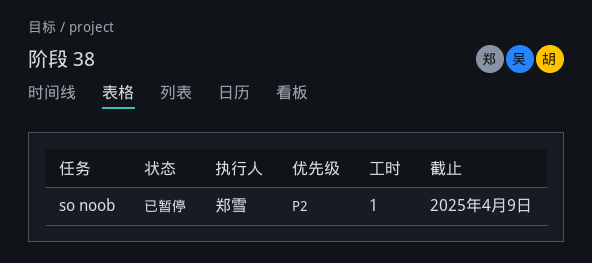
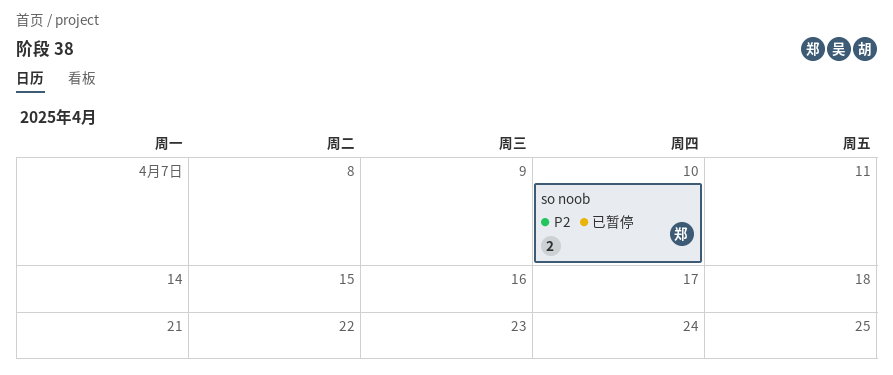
so noob, estimate: 1 -> 2
so noob, due: Apr 9 -> Apr 10

